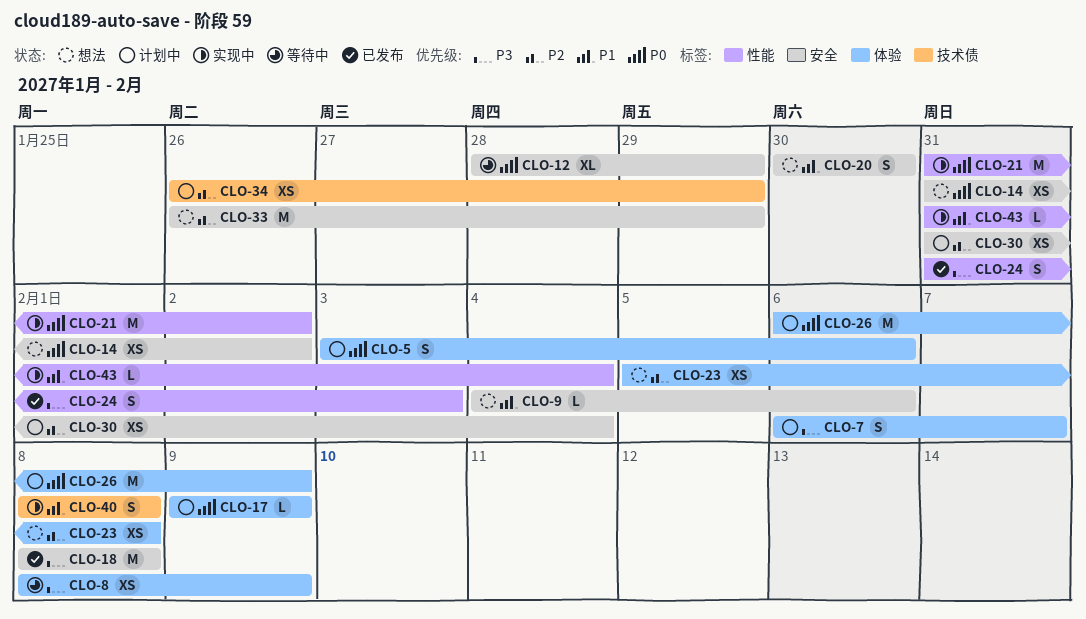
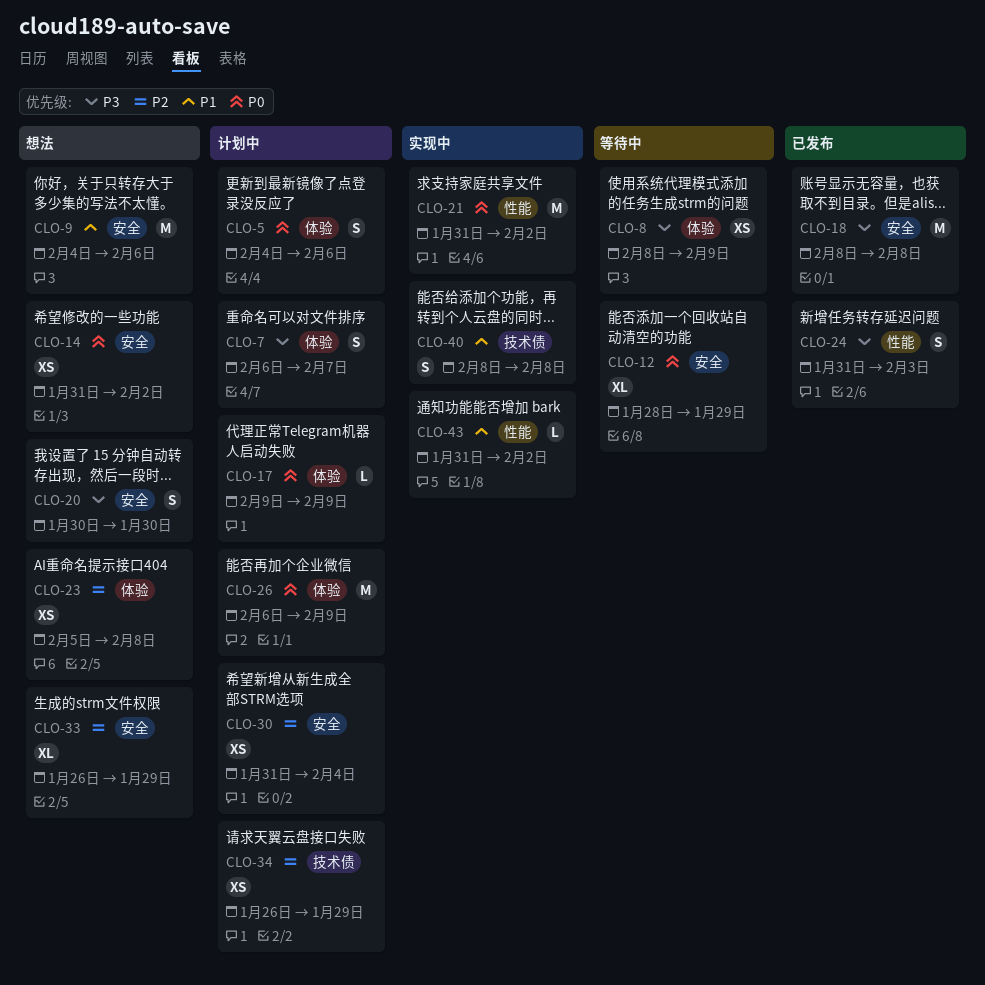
CLO-5, start: Feb 3 -> Feb 4
CLO-9, estimate: L -> M
CLO-20, priority: P1 -> P3
CLO-33, estimate: M -> XL
CLO-43, due: Feb 4 -> Feb 2

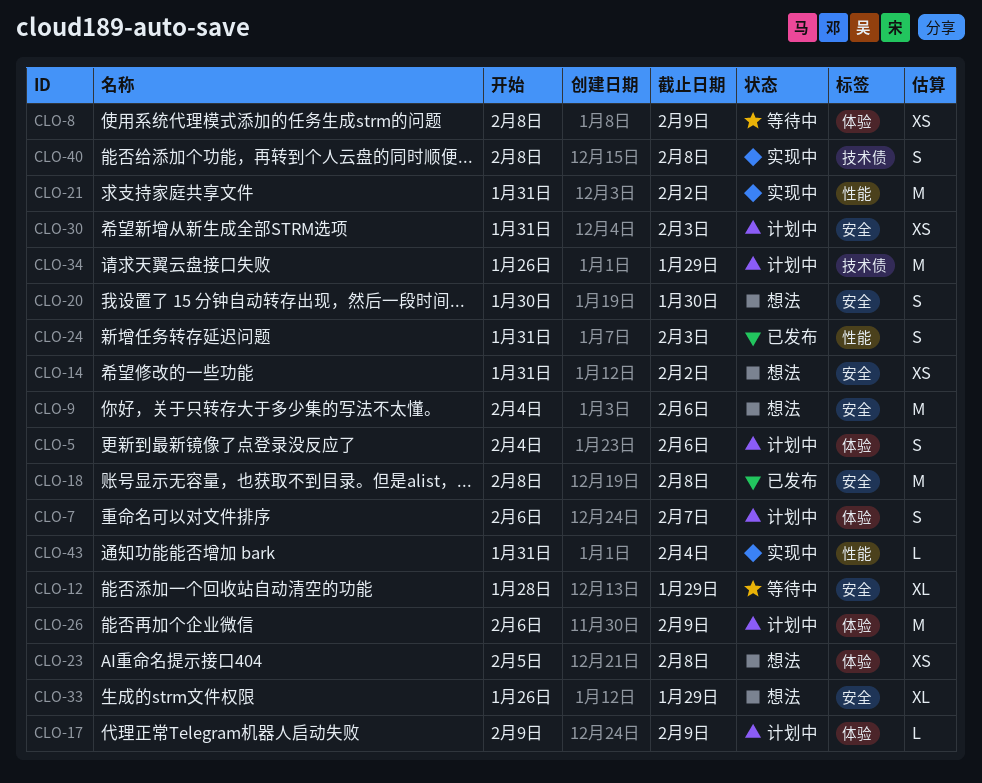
CLO-30, due: Feb 4 -> Feb 3
CLO-34, estimate: XS -> M
CLO-43, due: Feb 2 -> Feb 4

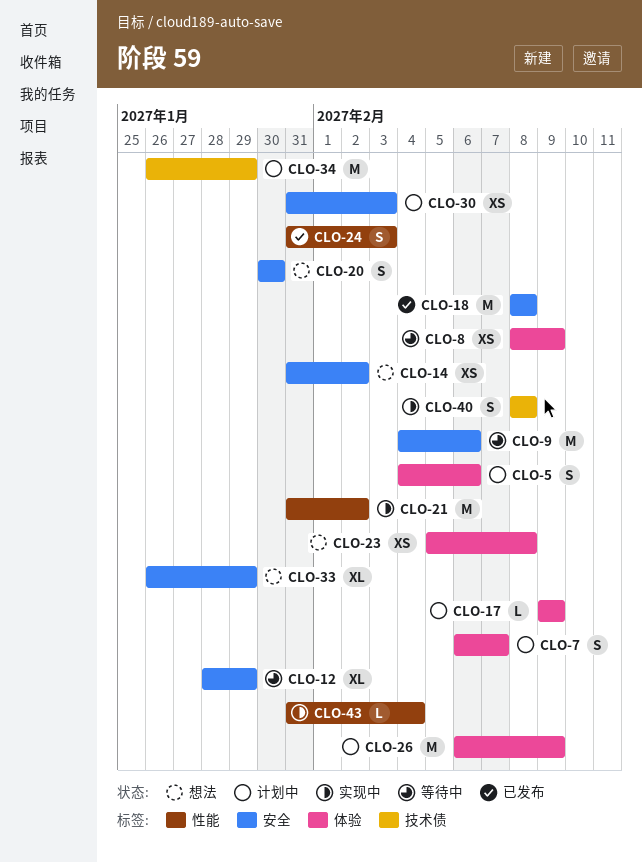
CLO-9, status: 想法 -> 等待中

